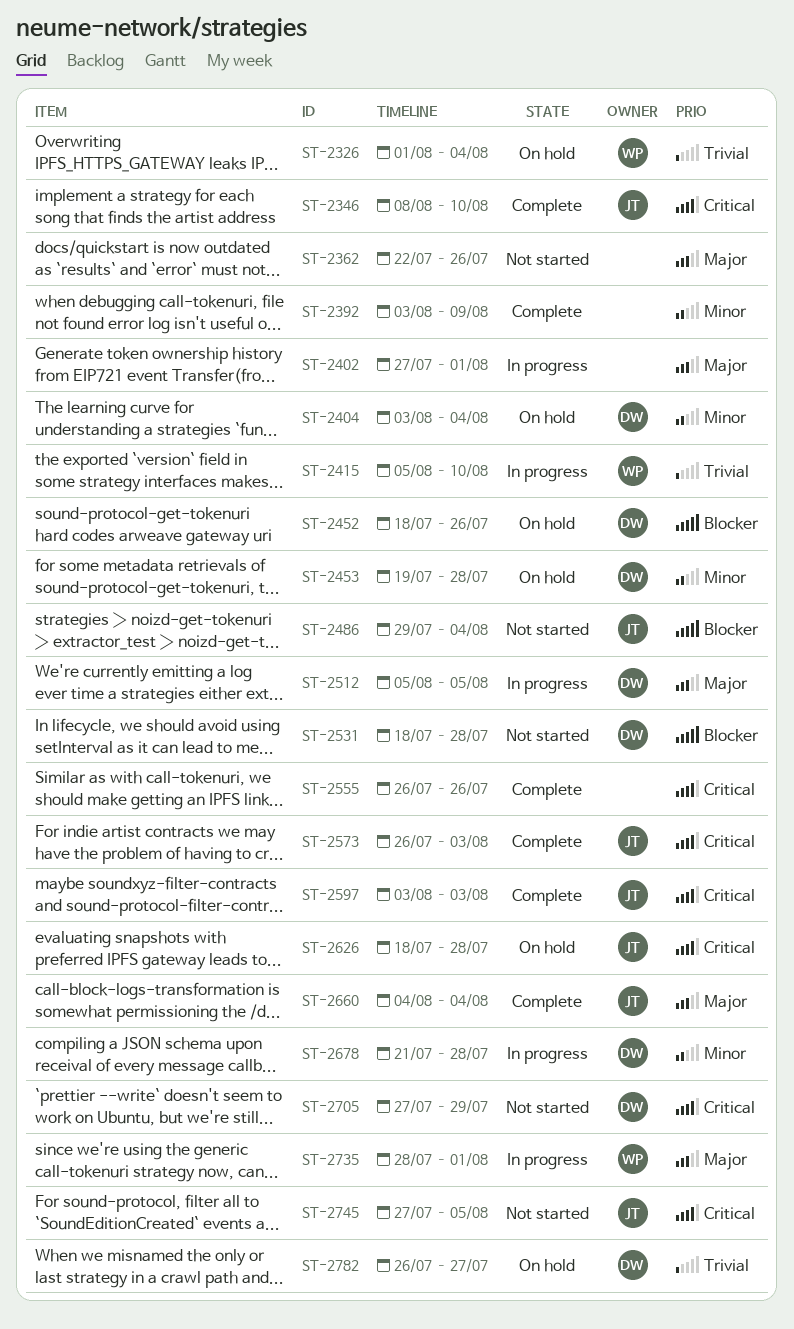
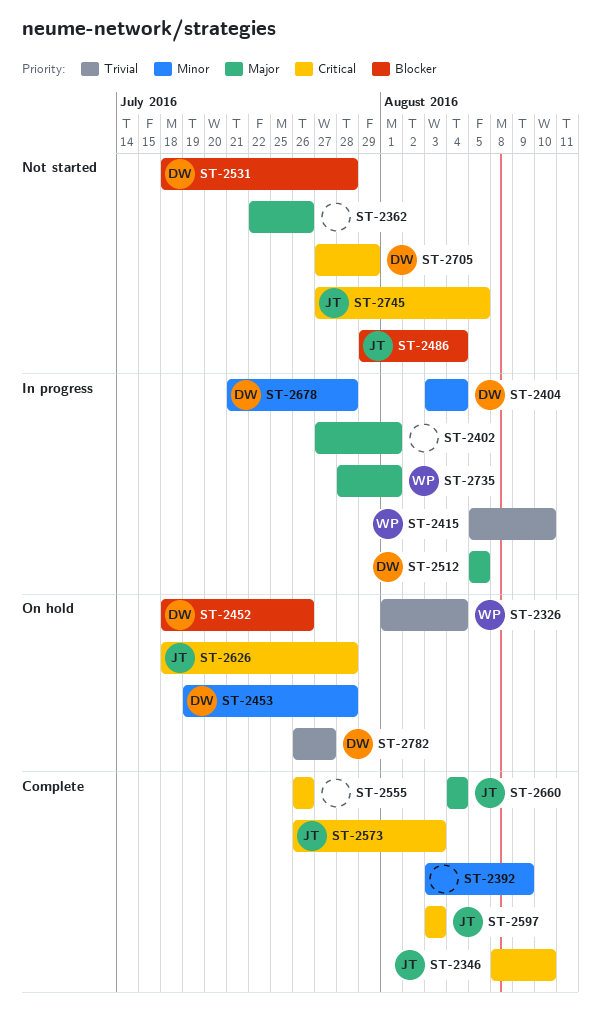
ST-2404, status: On hold -> In progress

